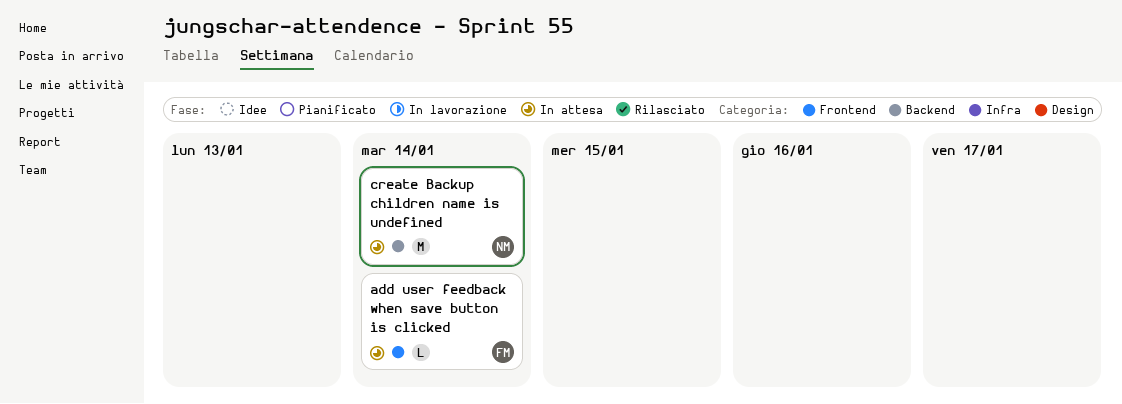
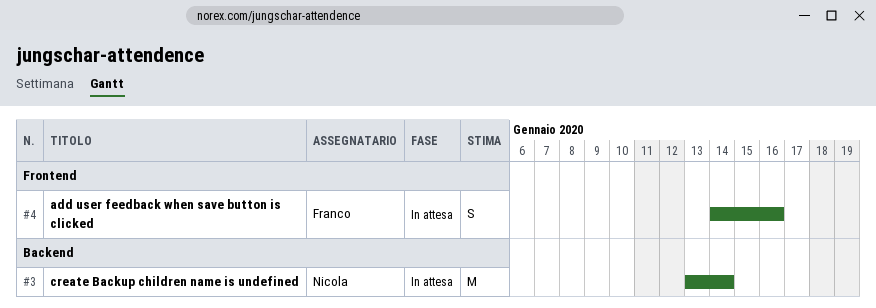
add user feedback when save button is clicked, estimate: L -> S
add user feedback when save button is clicked, due: Jan 14 -> Jan 16

